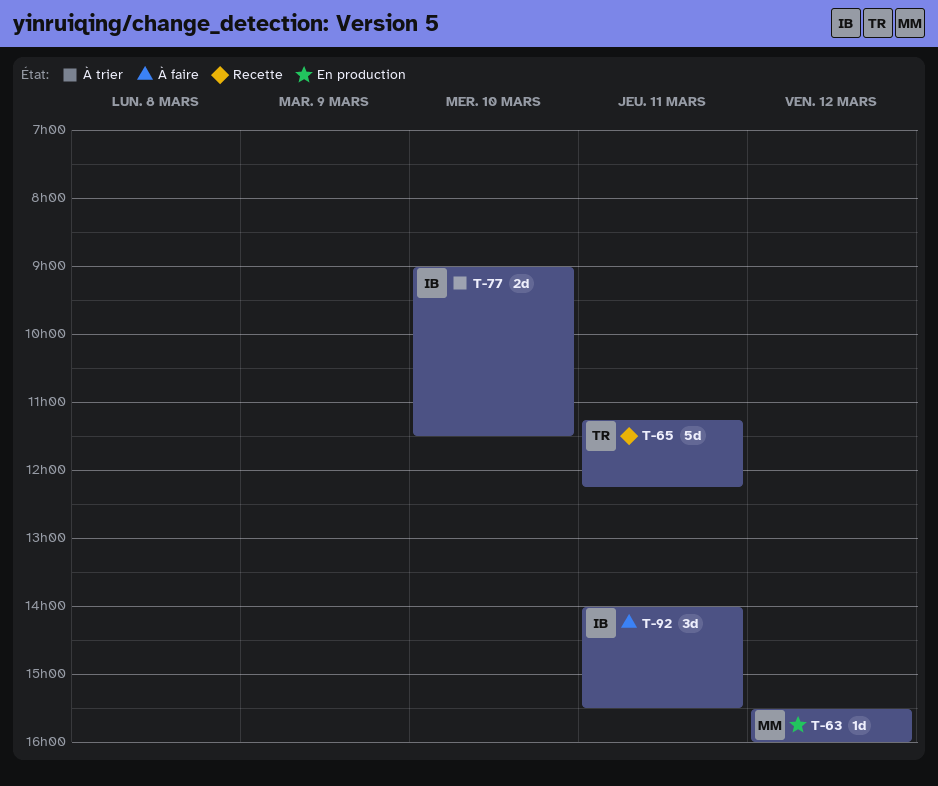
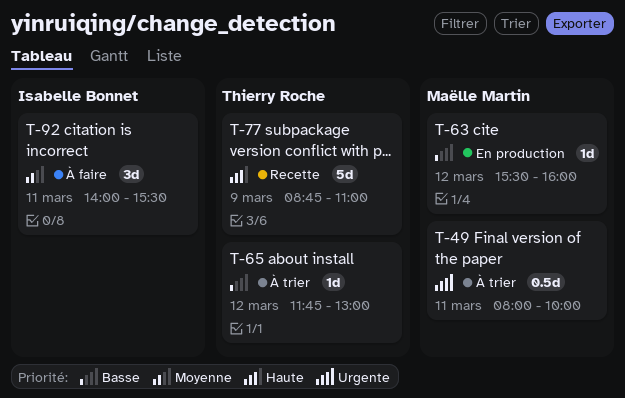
T-49: none -> present
T-65, status: Recette -> À trier
T-65, estimate: 5d -> 1d
T-65, day: Mar 11 -> Mar 12
T-65, begins: 11:15 -> 11:45
T-65, ends: 12:15 -> 13:00
T-77, status: À trier -> Recette
T-77, owner: Isabelle Bonnet -> Thierry Roche
T-77, estimate: 2d -> 5d
T-77, day: Mar 10 -> Mar 9
T-77, begins: 09:00 -> 08:45
T-77, ends: 11:30 -> 11:00

